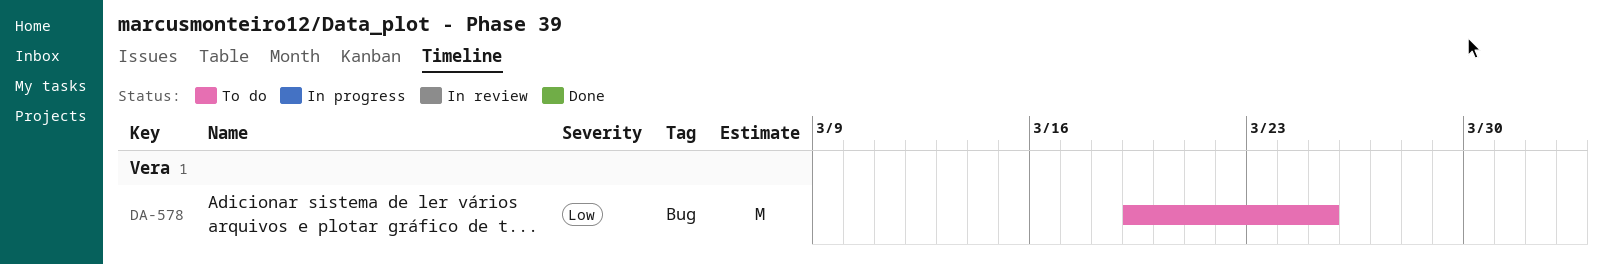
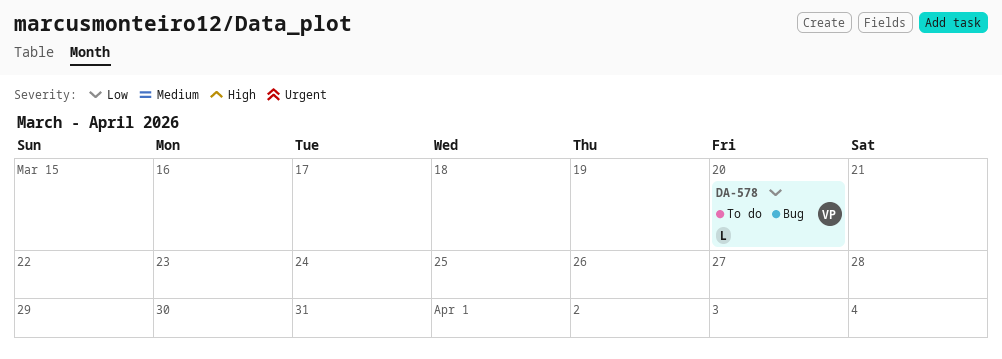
DA-578, estimate: M -> L
DA-578, due: Mar 25 -> Mar 20

